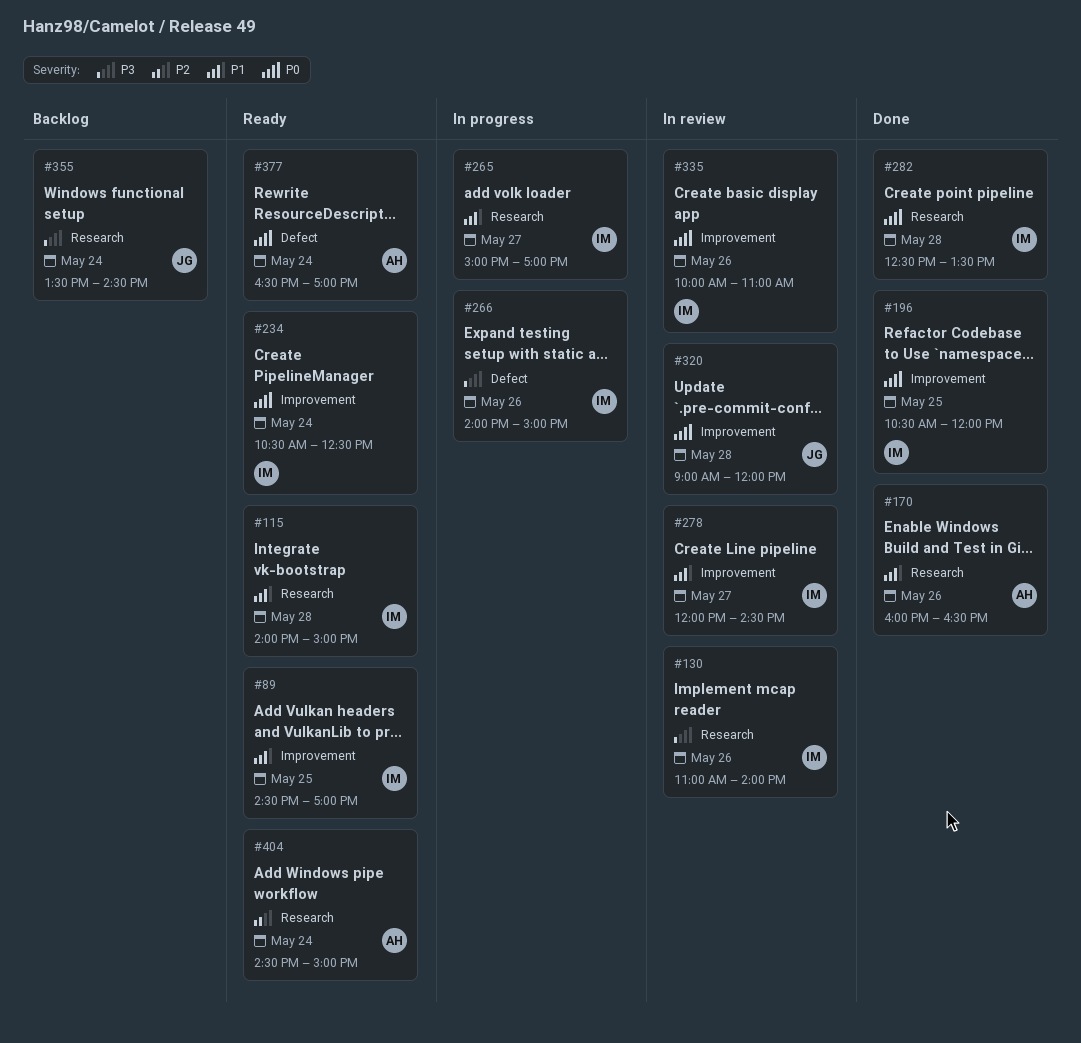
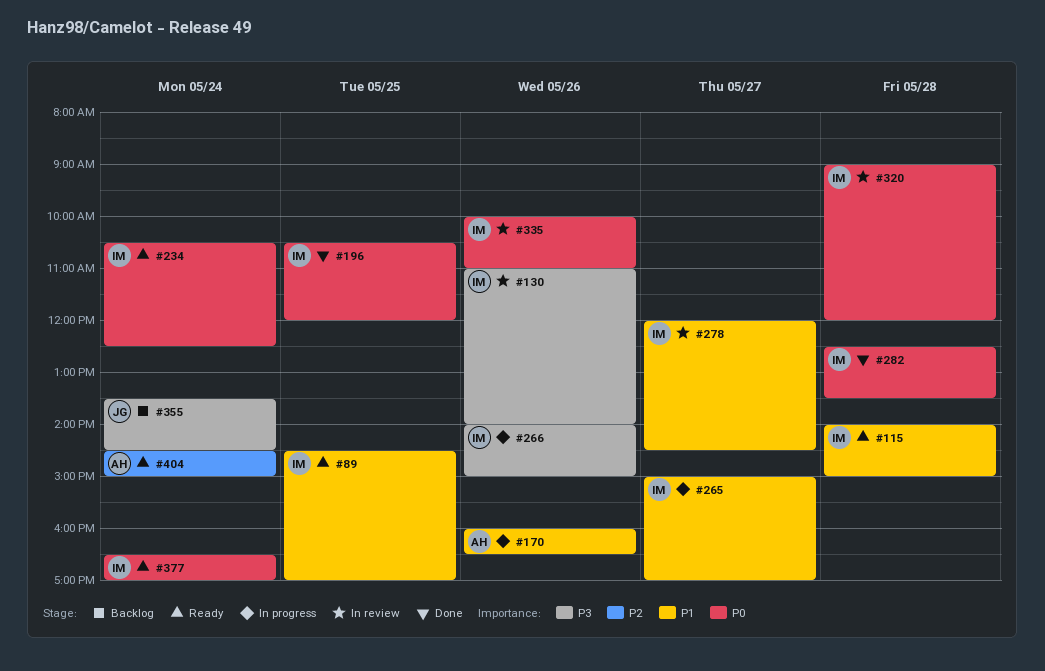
#170, status: Done -> In progress
#320, owner: JG -> IM
#377, owner: AH -> IM

